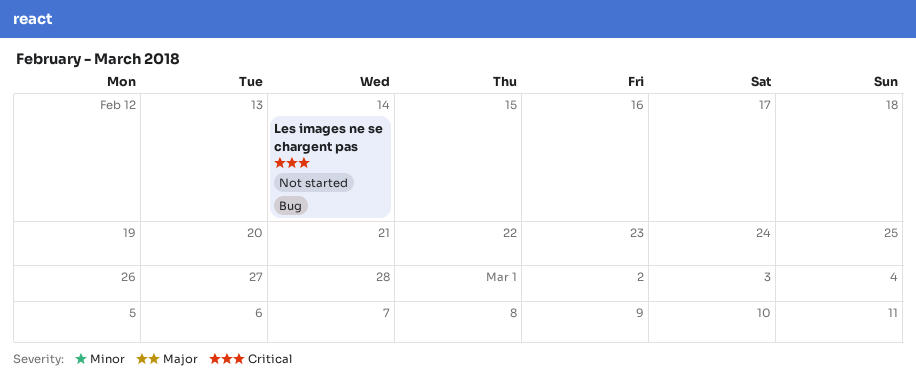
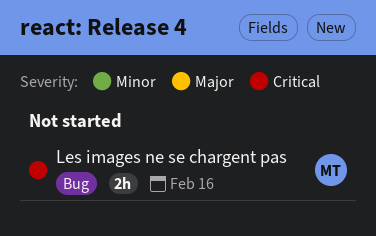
Les images ne se chargent pas, due: Feb 14 -> Feb 16

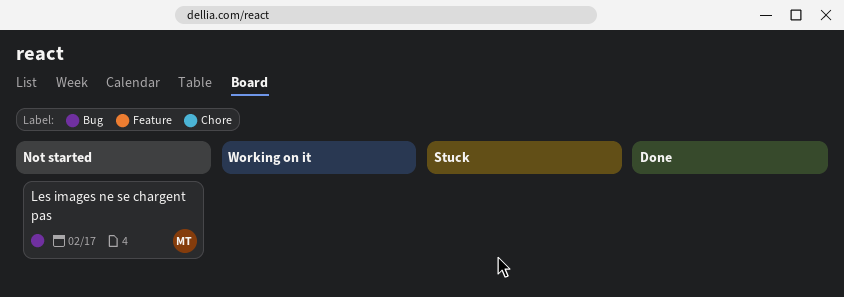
Les images ne se chargent pas, due: Feb 16 -> Feb 17

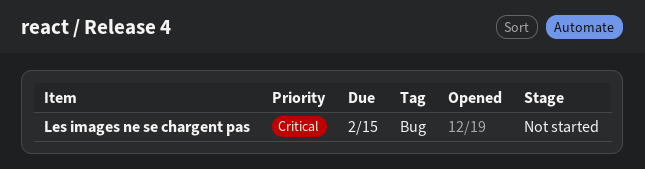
Les images ne se chargent pas, due: Feb 17 -> Feb 15

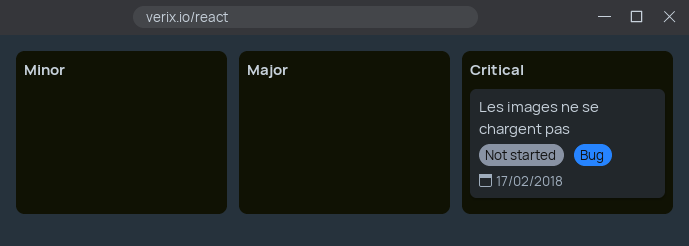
Les images ne se chargent pas, due: Feb 15 -> Feb 17

